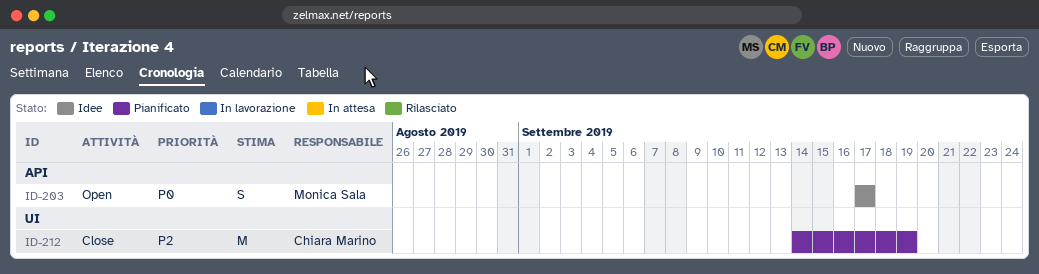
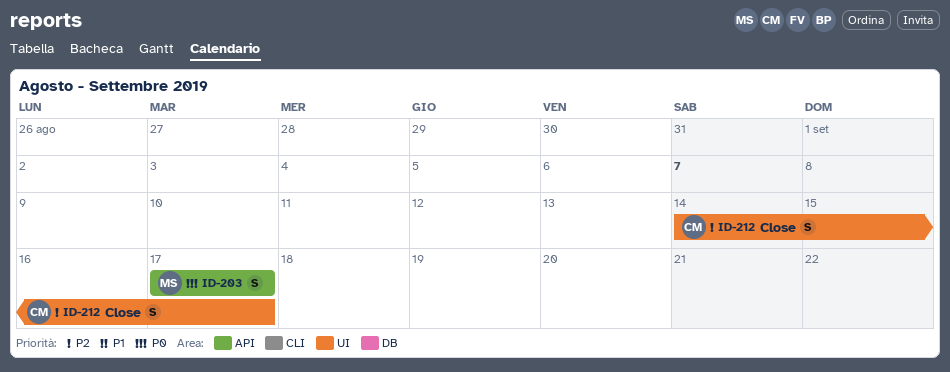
ID-212, estimate: M -> S
ID-212, due: Sep 19 -> Sep 17

